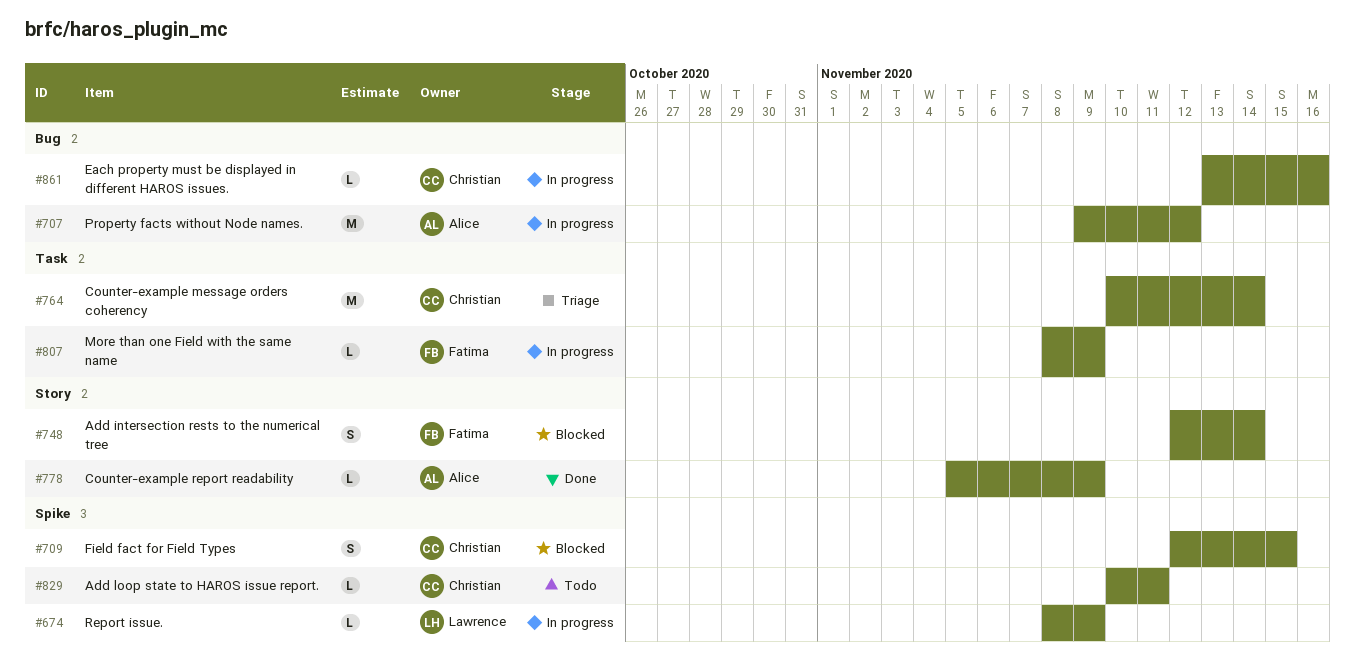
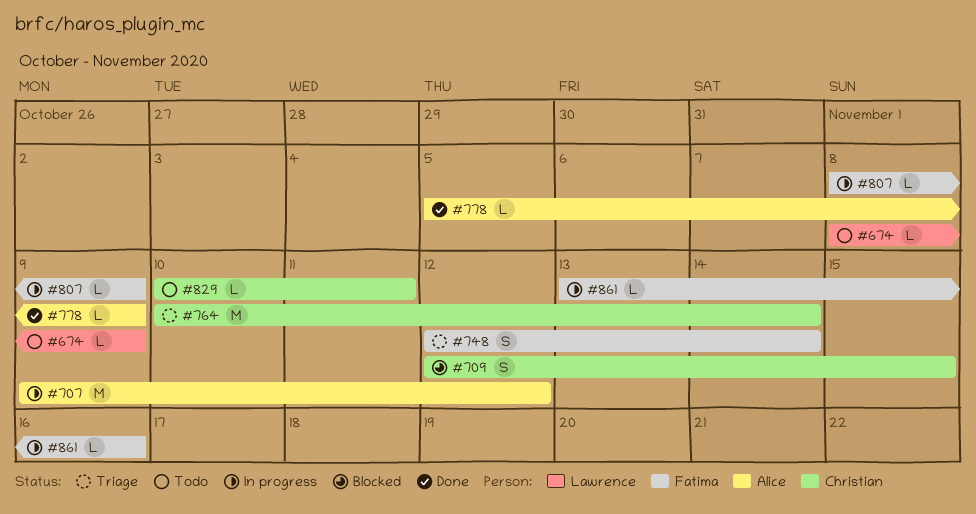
#674, status: In progress -> Todo
#748, status: Blocked -> Triage
#861, owner: Christian -> Fatima

